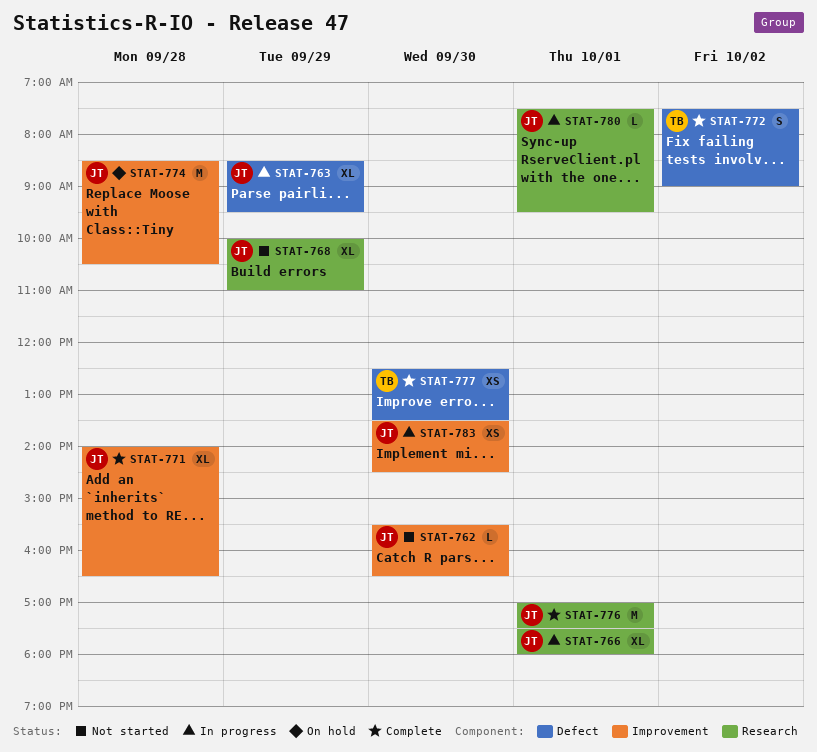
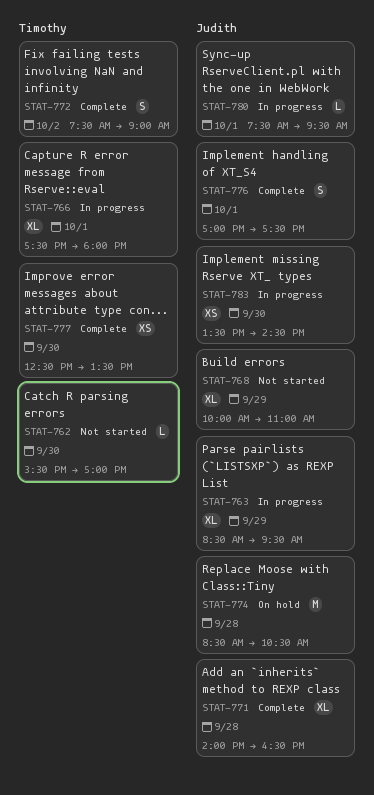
STAT-762, owner: Judith -> Timothy
STAT-762, ends: 16:30 -> 17:00
STAT-766, owner: Judith -> Timothy
STAT-776, estimate: M -> S

